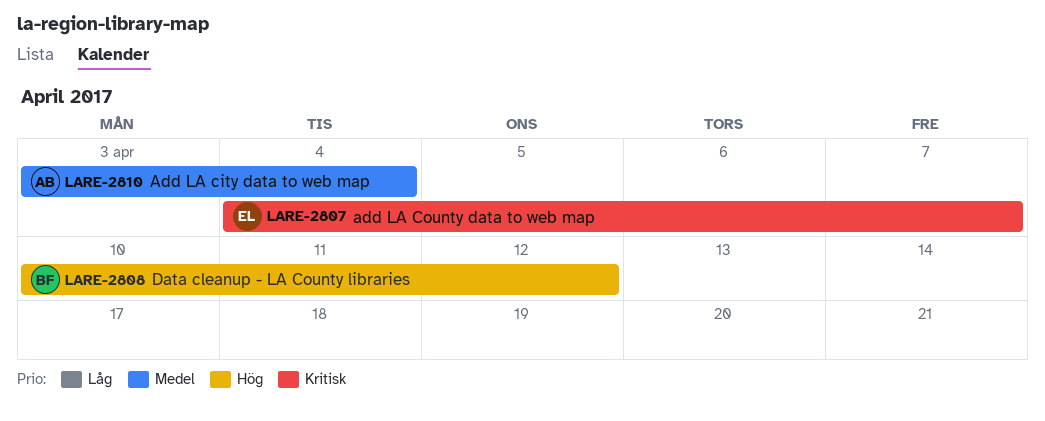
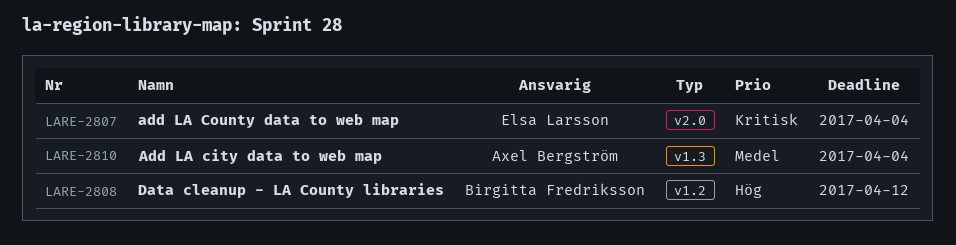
LARE-2807, due: Apr 7 -> Apr 4

